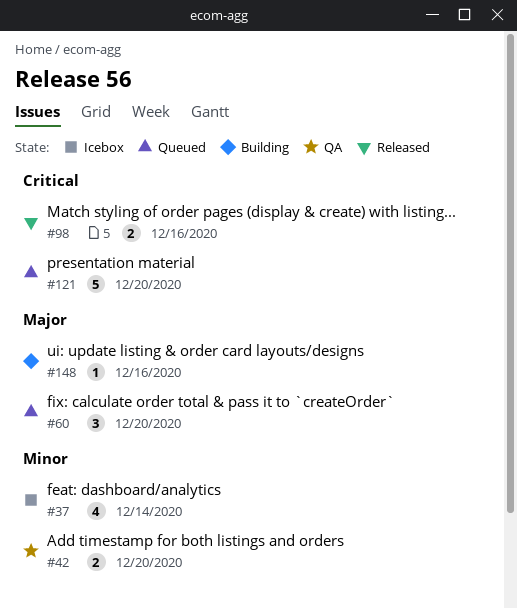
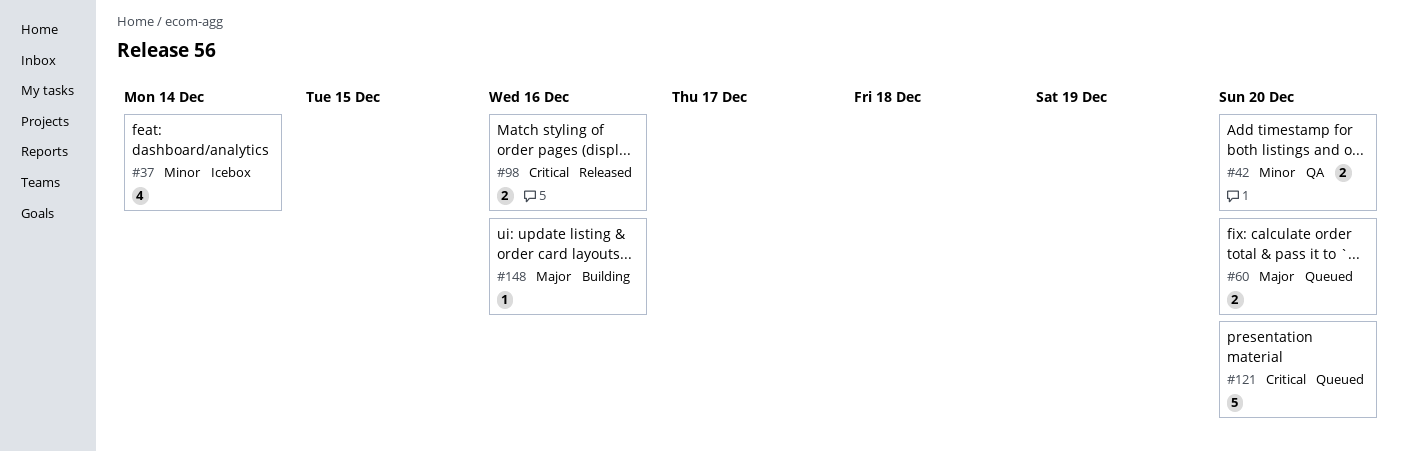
#60, estimate: 3 -> 2

